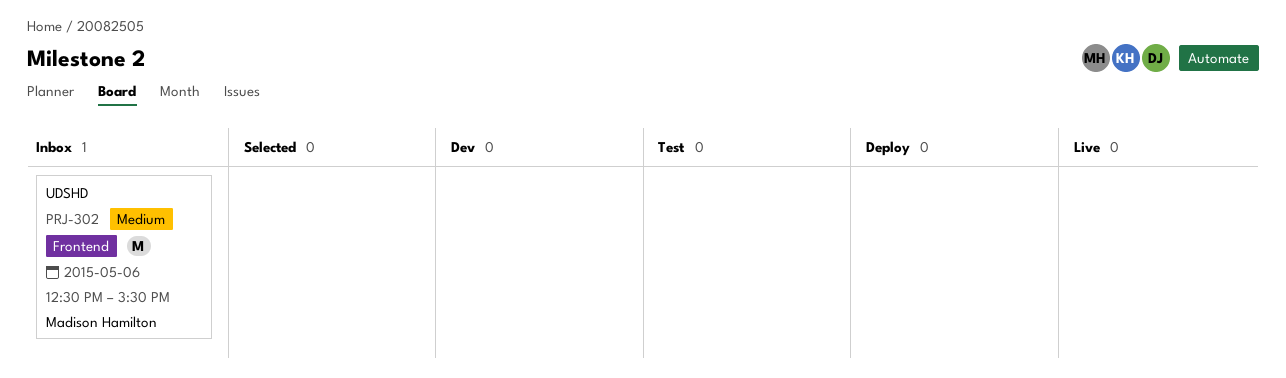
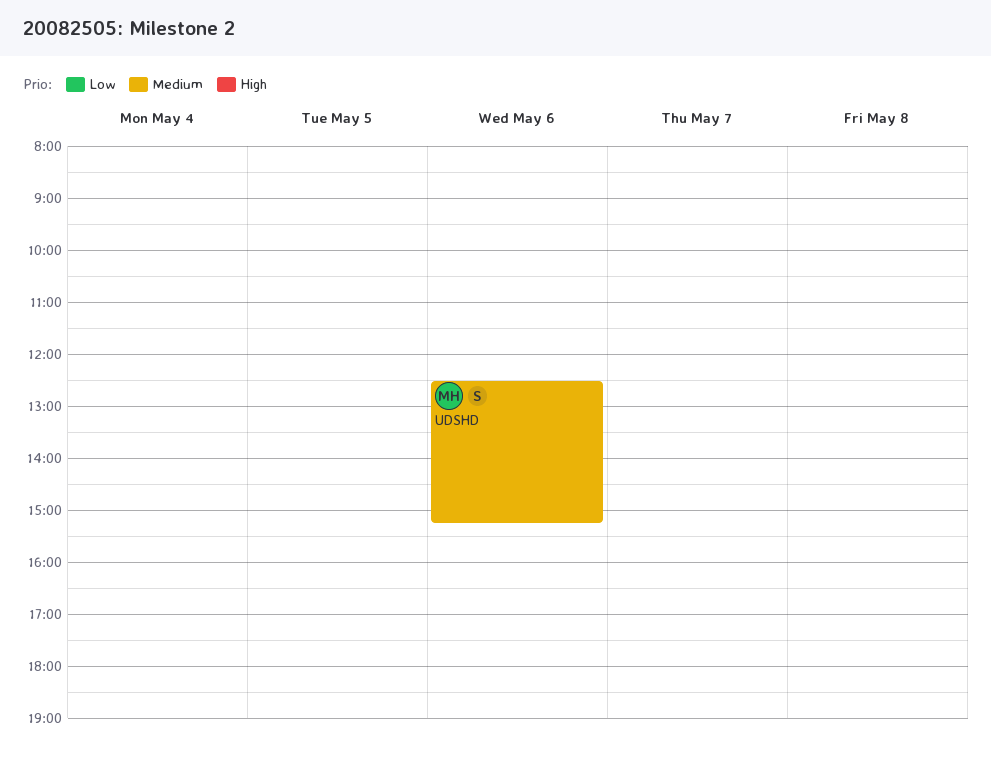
UDSHD, estimate: M -> S
UDSHD, ends: 15:30 -> 15:15

